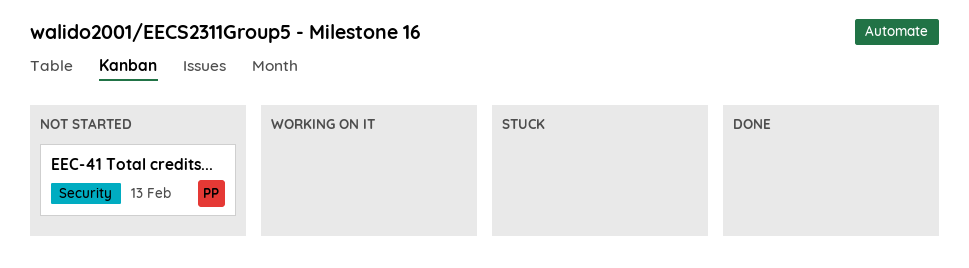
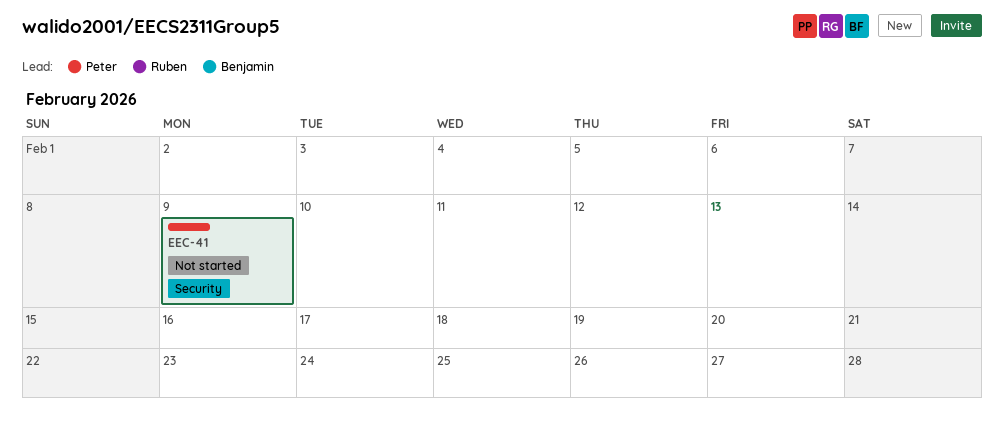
EEC-41, due: Feb 13 -> Feb 9

